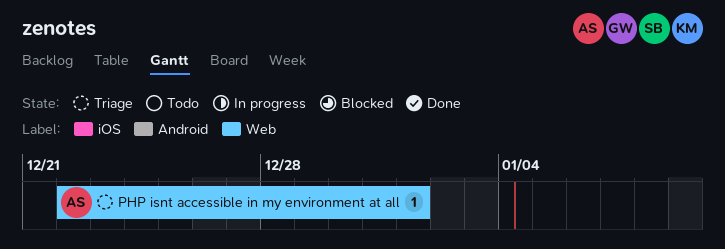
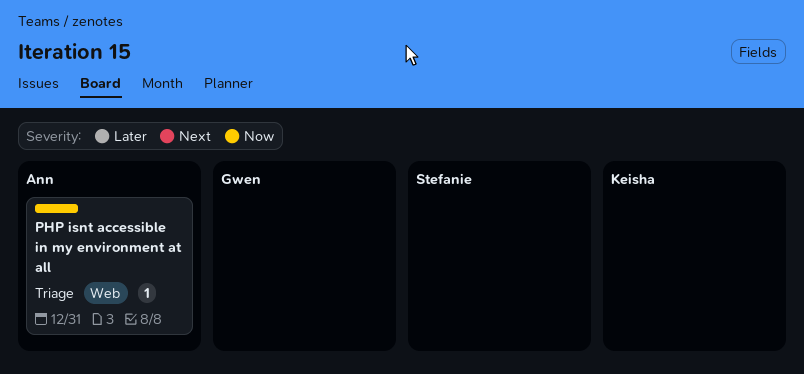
PHP isnt accessible in my environment at all, due: Jan 1 -> Dec 31

